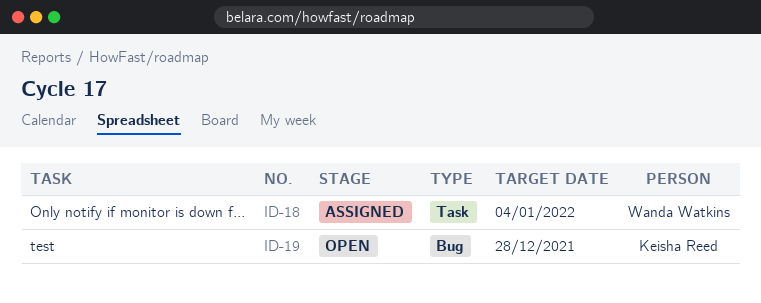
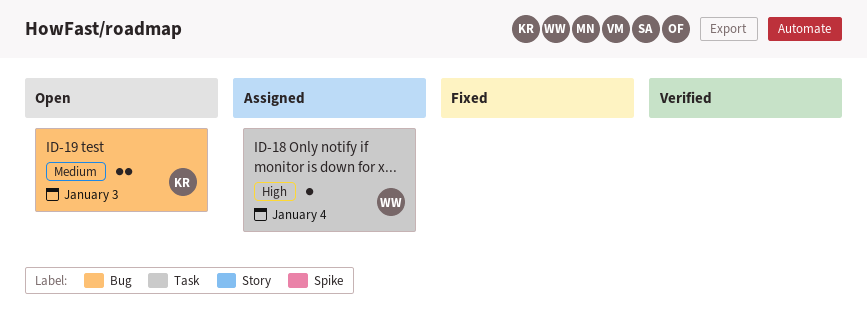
ID-19, due: Dec 28 -> Jan 3

